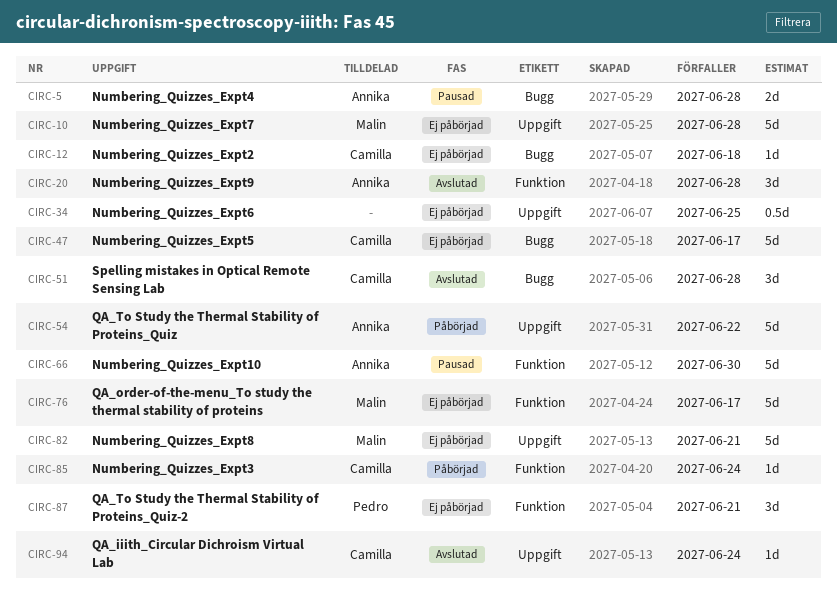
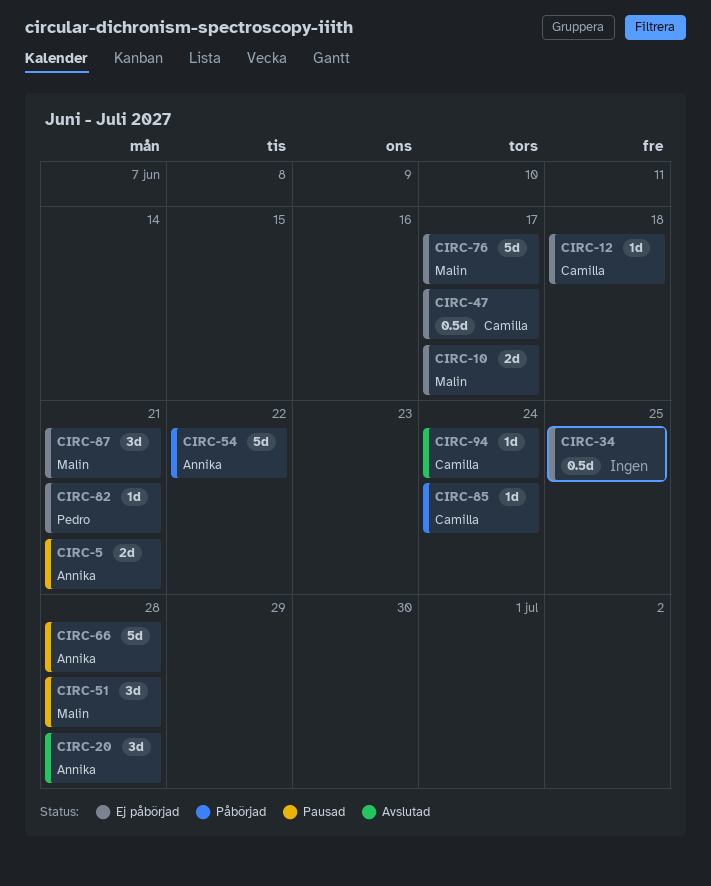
CIRC-5, due: Jun 28 -> Jun 21
CIRC-10, estimate: 5d -> 2d
CIRC-10, due: Jun 28 -> Jun 17
CIRC-47, estimate: 5d -> 0.5d
CIRC-51, status: Avslutad -> Pausad
CIRC-51, owner: Camilla -> Malin
CIRC-66, due: Jun 30 -> Jun 28
CIRC-82, owner: Malin -> Pedro
CIRC-82, estimate: 5d -> 1d
CIRC-87, owner: Pedro -> Malin

